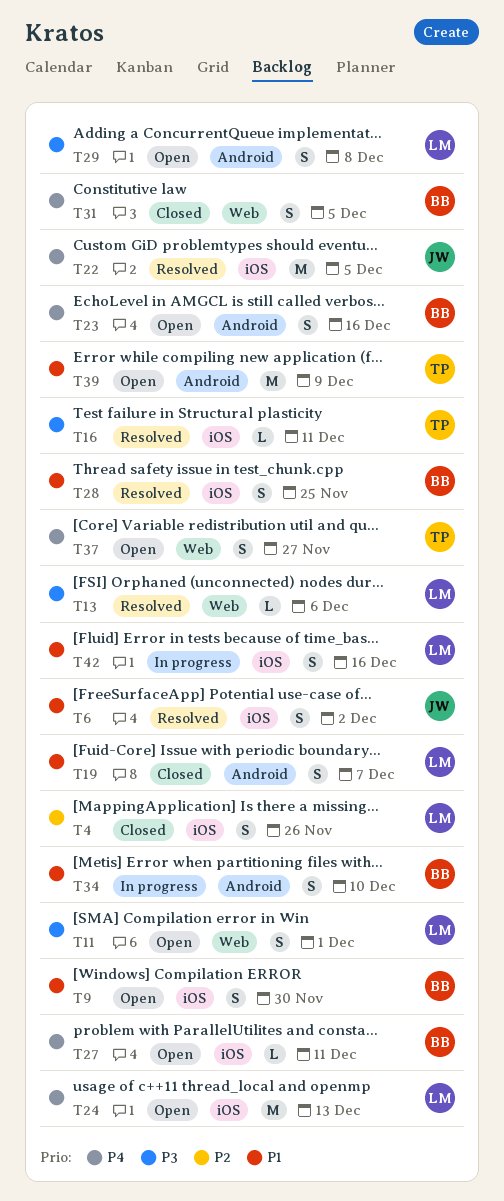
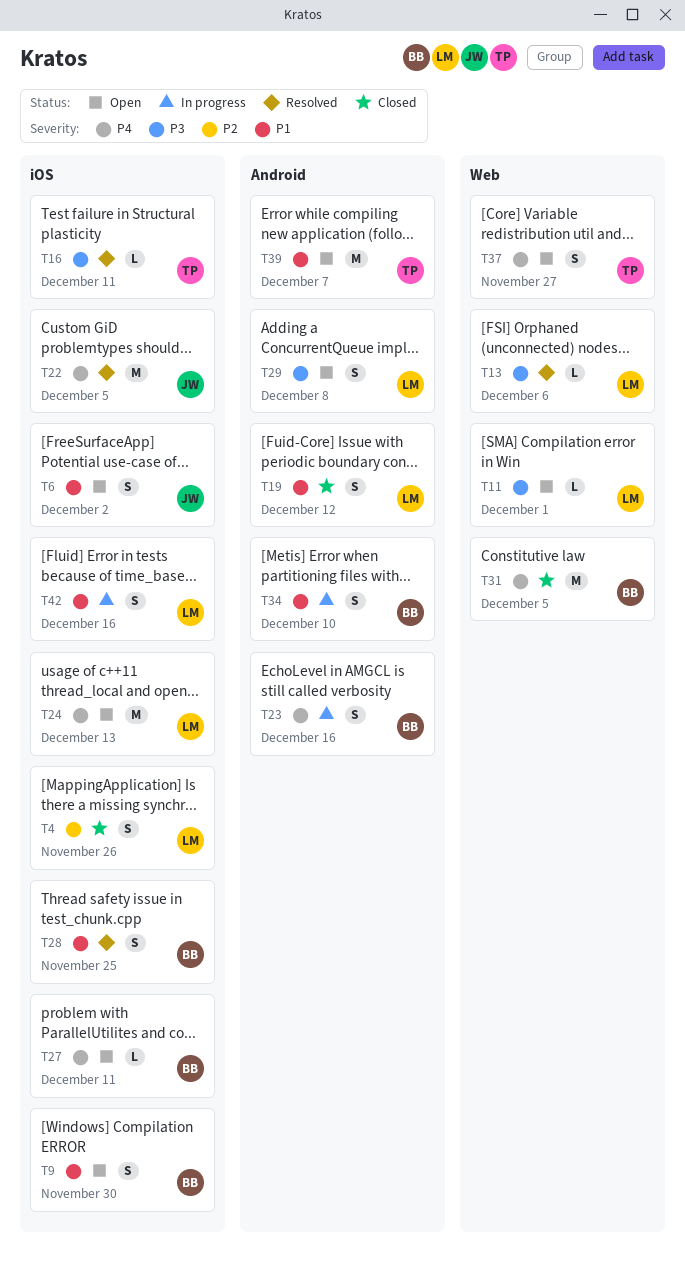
T6, status: Resolved -> Open
T11, estimate: S -> L
T19, due: Dec 7 -> Dec 12
T23, status: Open -> In progress
T31, estimate: S -> M
T39, due: Dec 9 -> Dec 7

